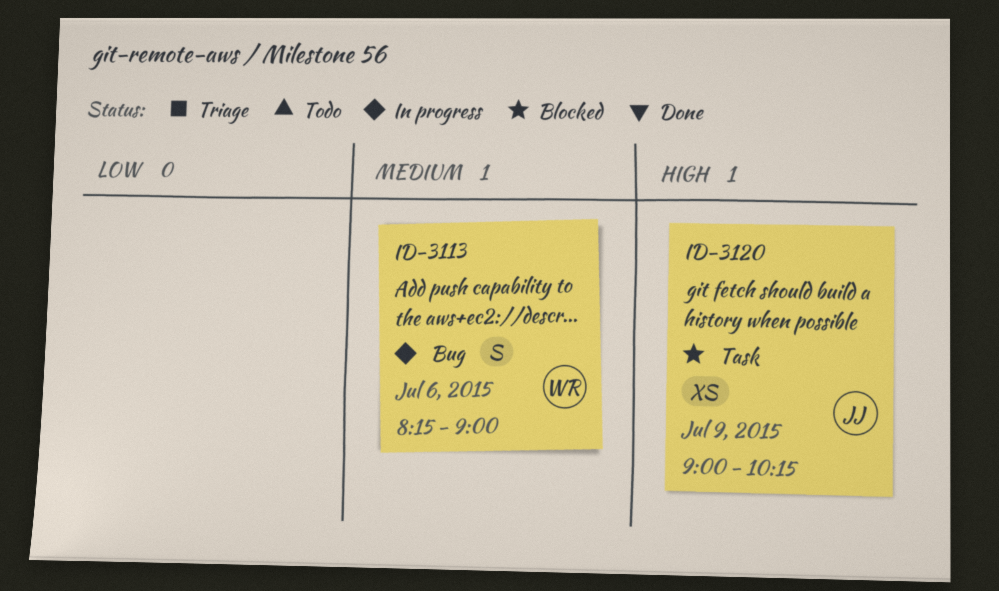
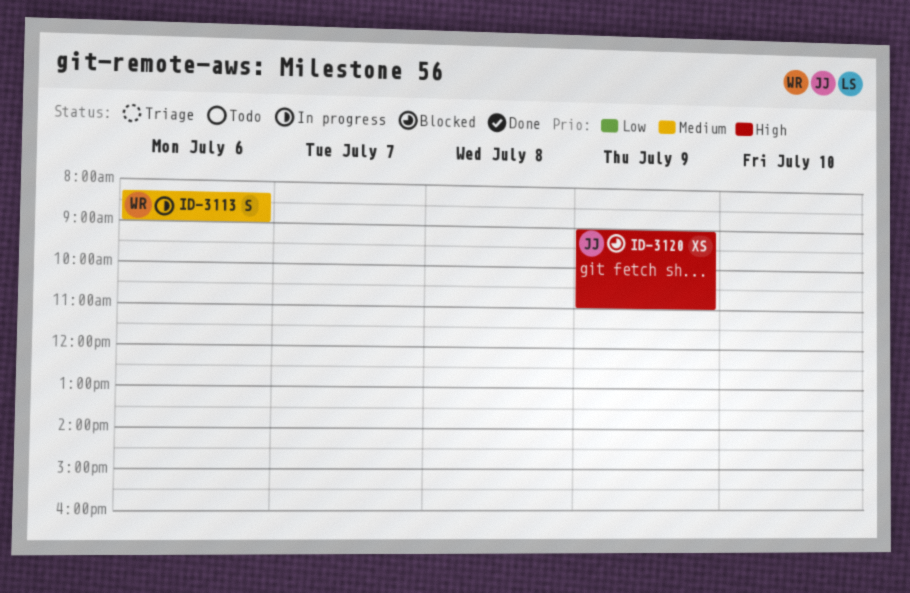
ID-3120, ends: 10:15 -> 11:00

